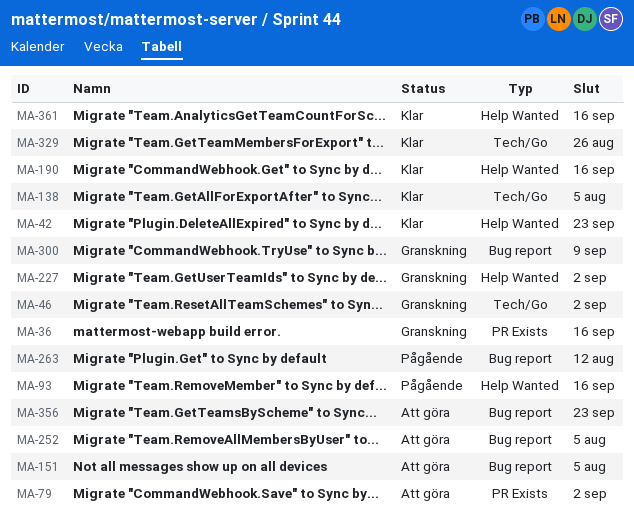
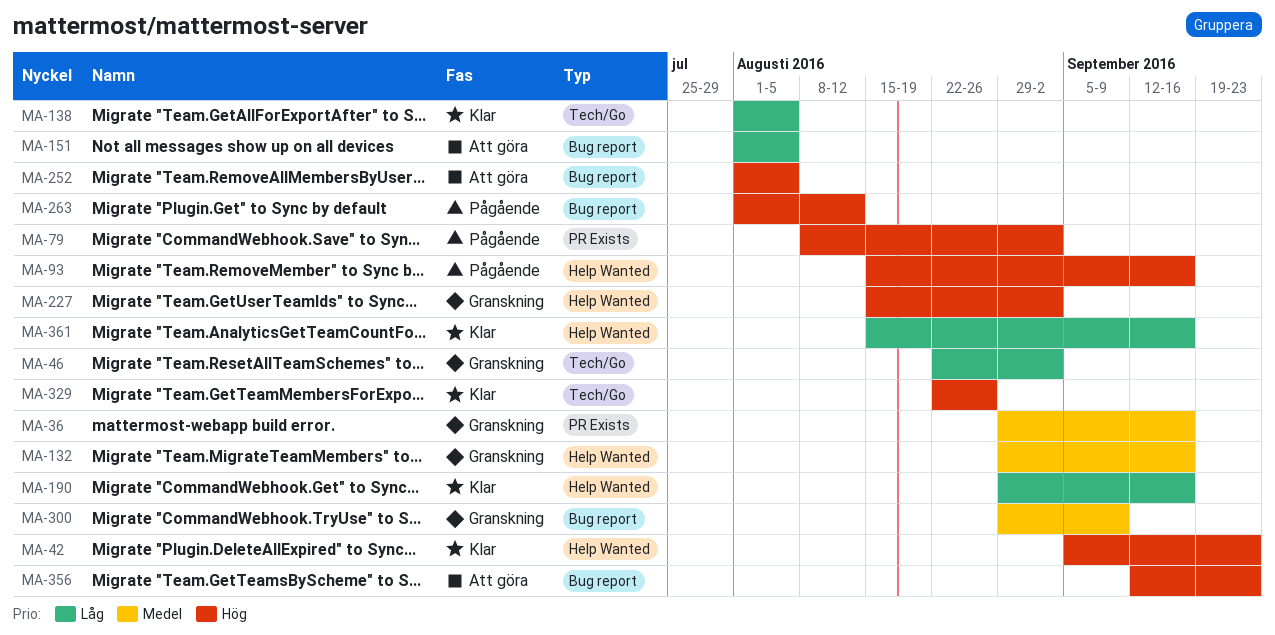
MA-79, status: Att göra -> Pågående
MA-132: none -> present

